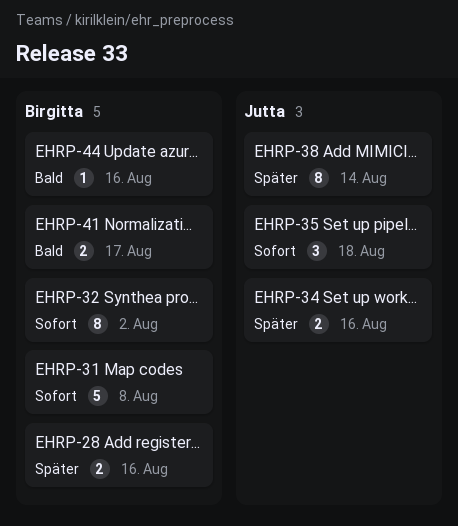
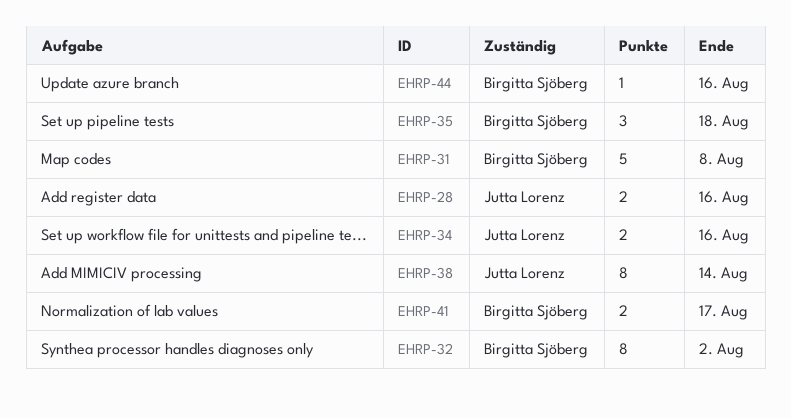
EHRP-28, owner: Birgitta Sjöberg -> Jutta Lorenz
EHRP-35, owner: Jutta Lorenz -> Birgitta Sjöberg

